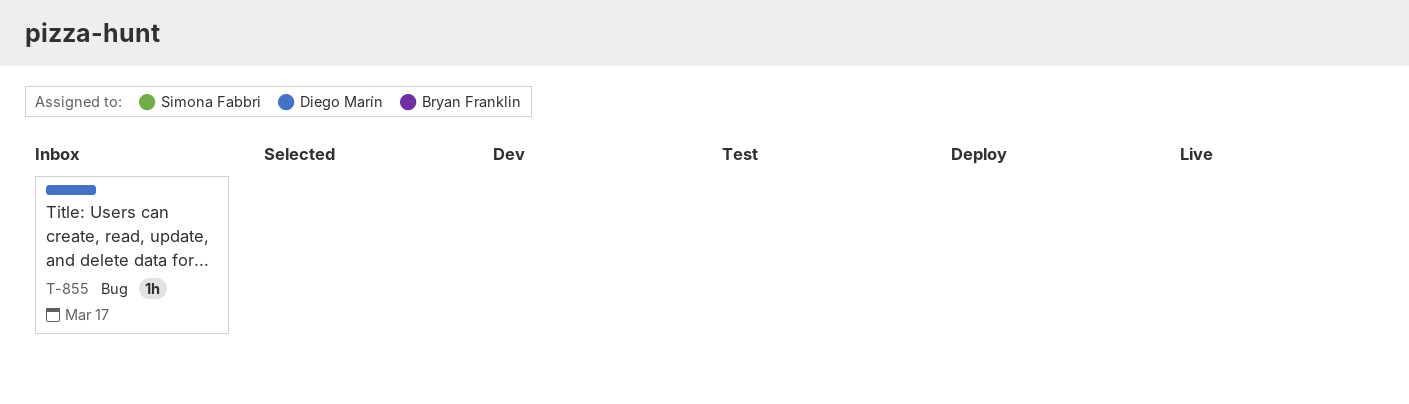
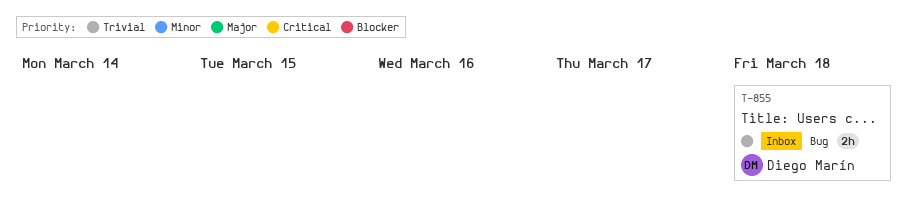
T-855, estimate: 1h -> 2h
T-855, due: Mar 17 -> Mar 18

